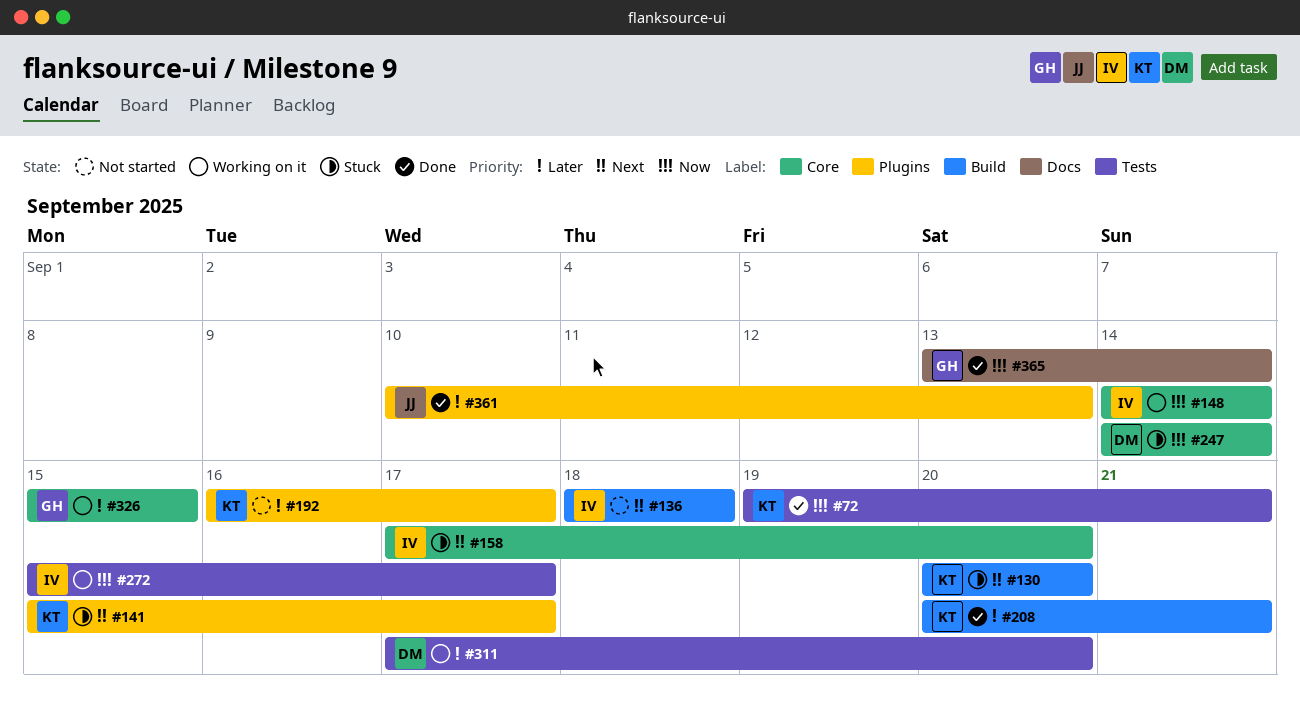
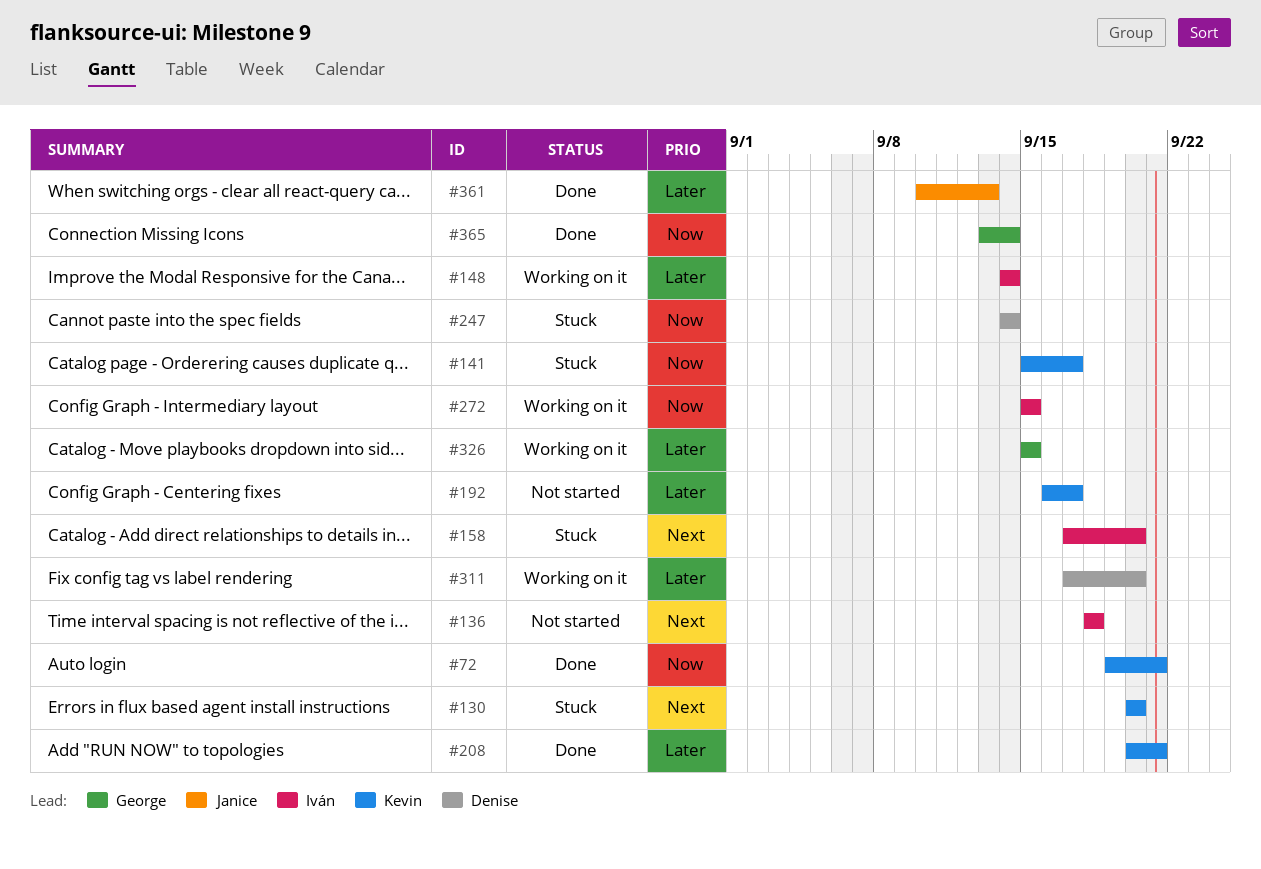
#141, priority: Next -> Now
#148, priority: Now -> Later
#272, due: Sep 17 -> Sep 15

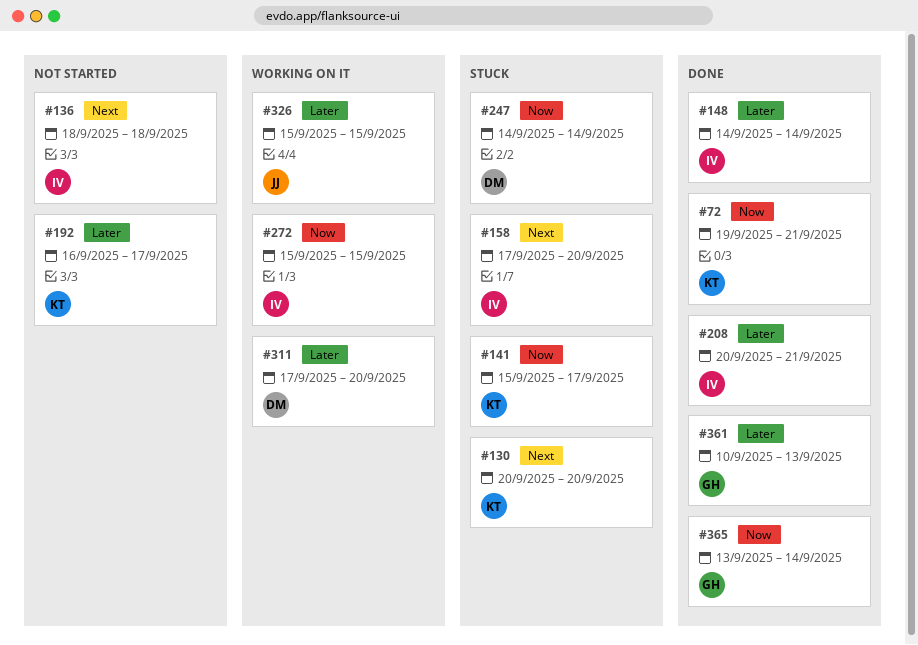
#148, status: Working on it -> Done
#208, owner: Kevin -> Iván
#326, owner: George -> Janice
#361, owner: Janice -> George

